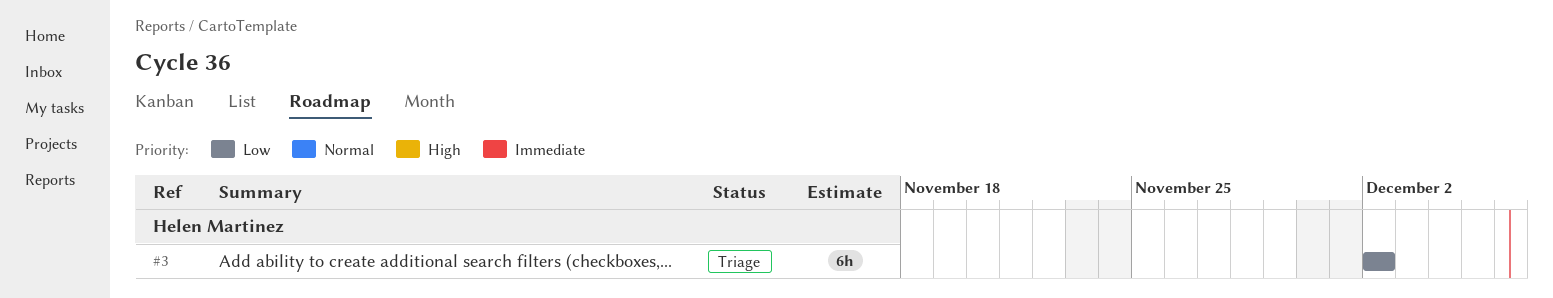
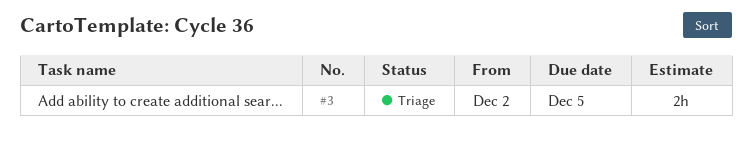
#3, estimate: 6h -> 2h
#3, due: Dec 2 -> Dec 5

